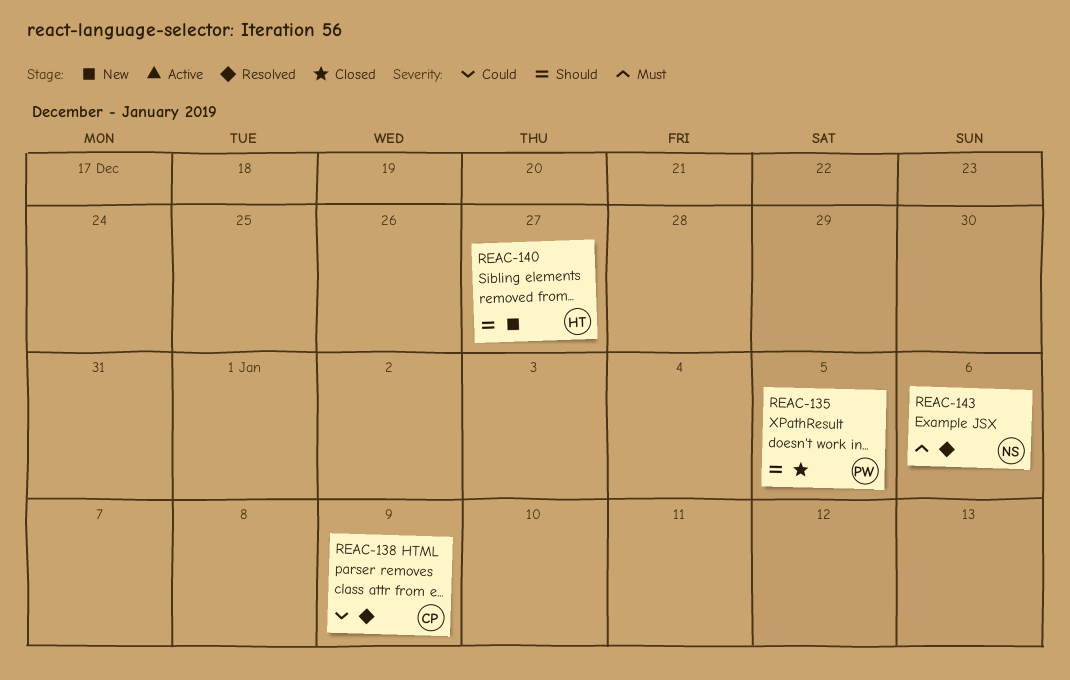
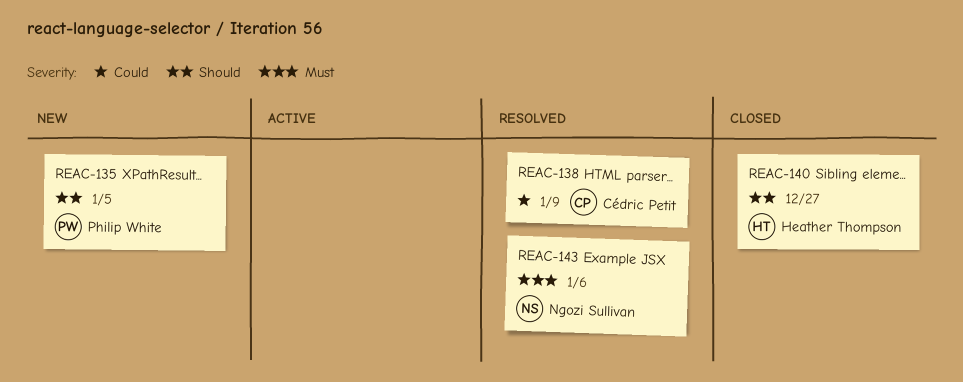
REAC-135, status: Closed -> New
REAC-140, status: New -> Closed

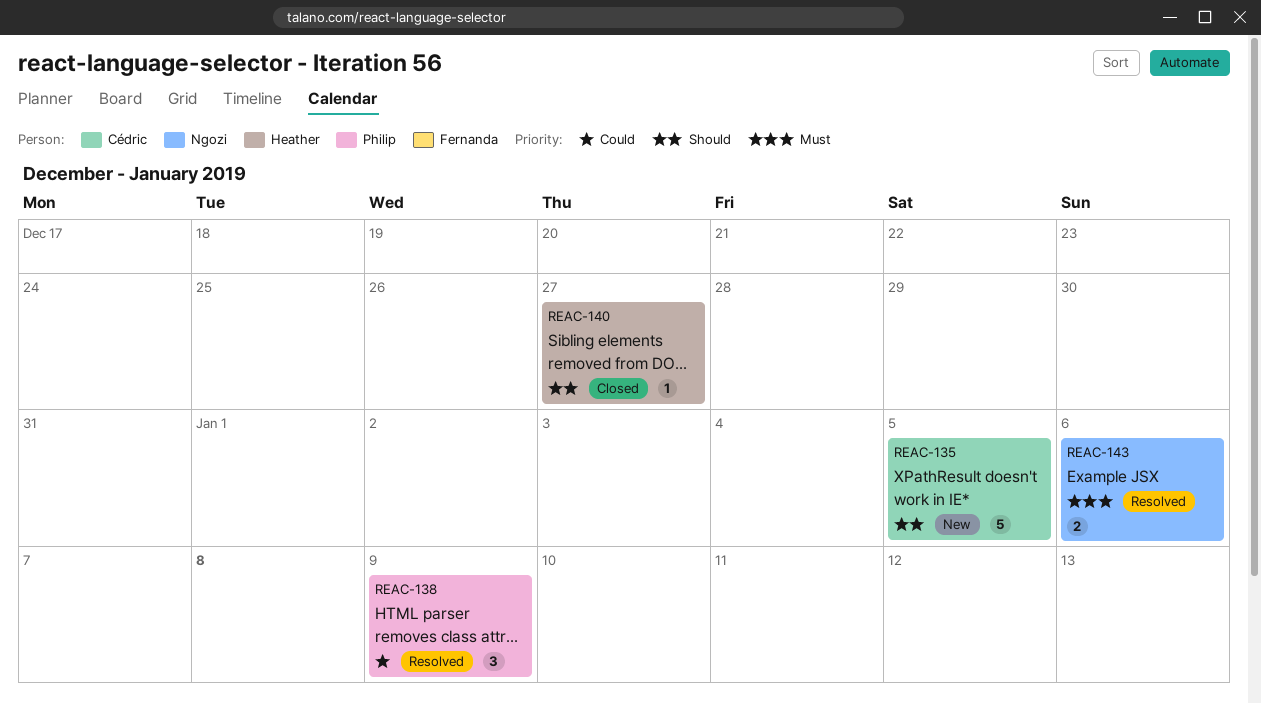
REAC-135, owner: Philip White -> Cédric Petit
REAC-138, owner: Cédric Petit -> Philip White

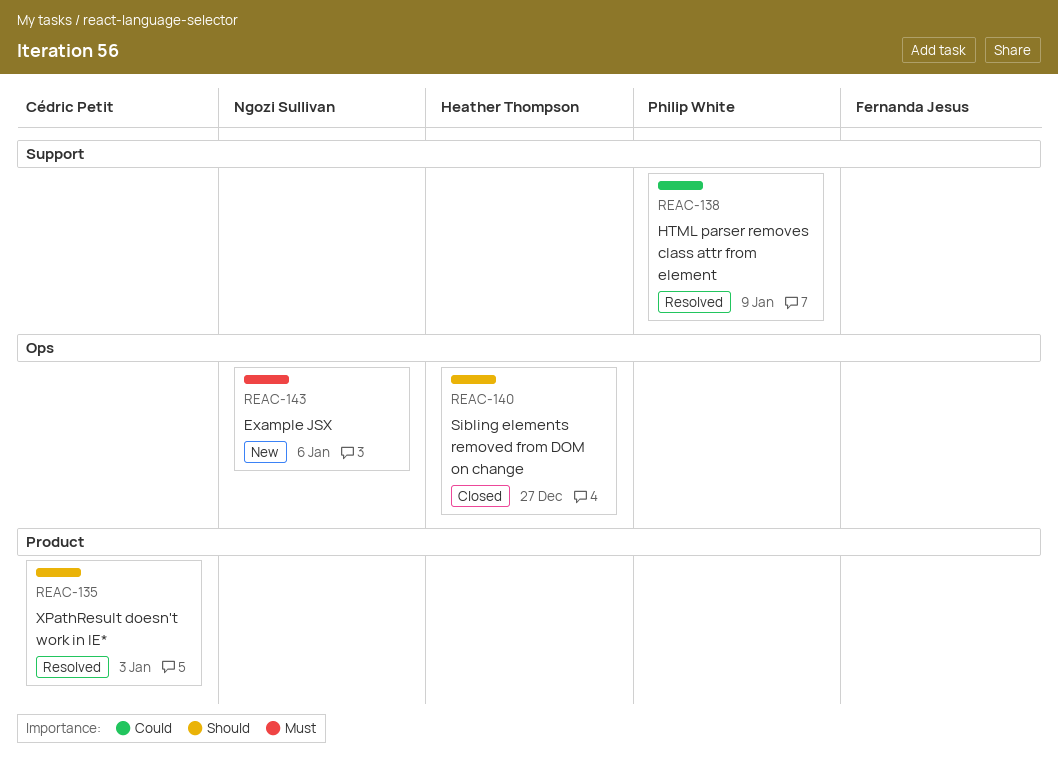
REAC-135, status: New -> Resolved
REAC-135, due: Jan 5 -> Jan 3
REAC-143, status: Resolved -> New

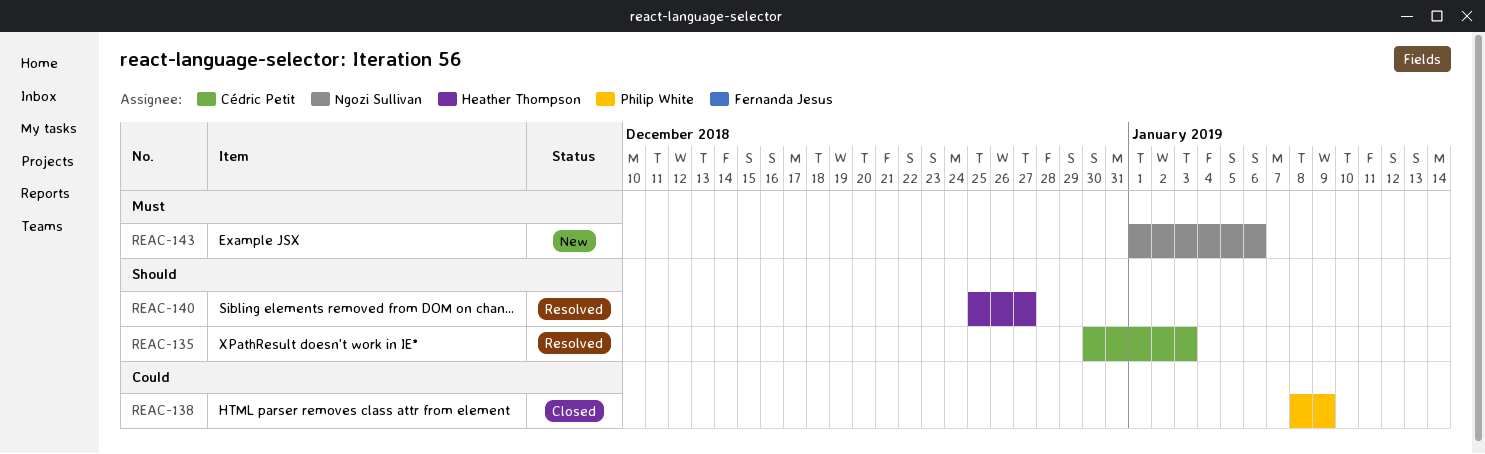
REAC-138, status: Resolved -> Closed
REAC-140, status: Closed -> Resolved

